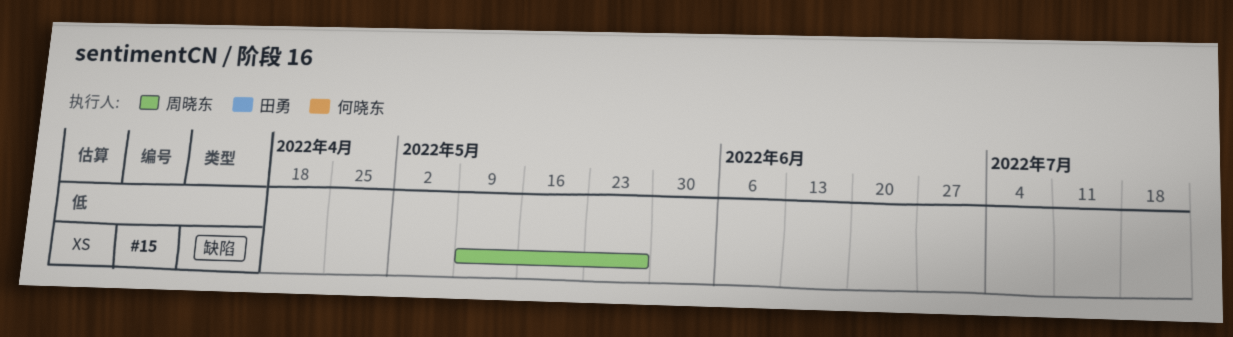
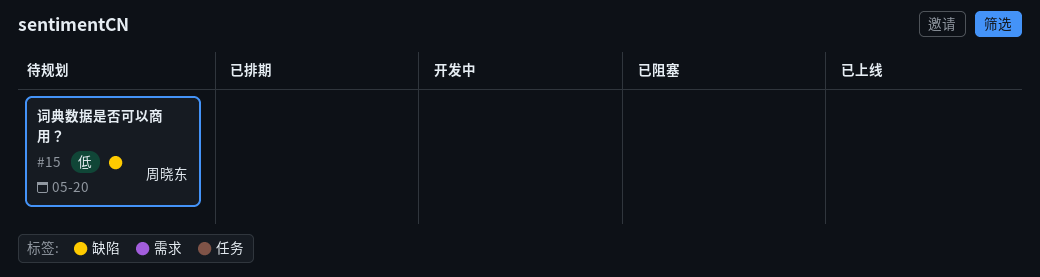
#15, due: May 27 -> May 20

